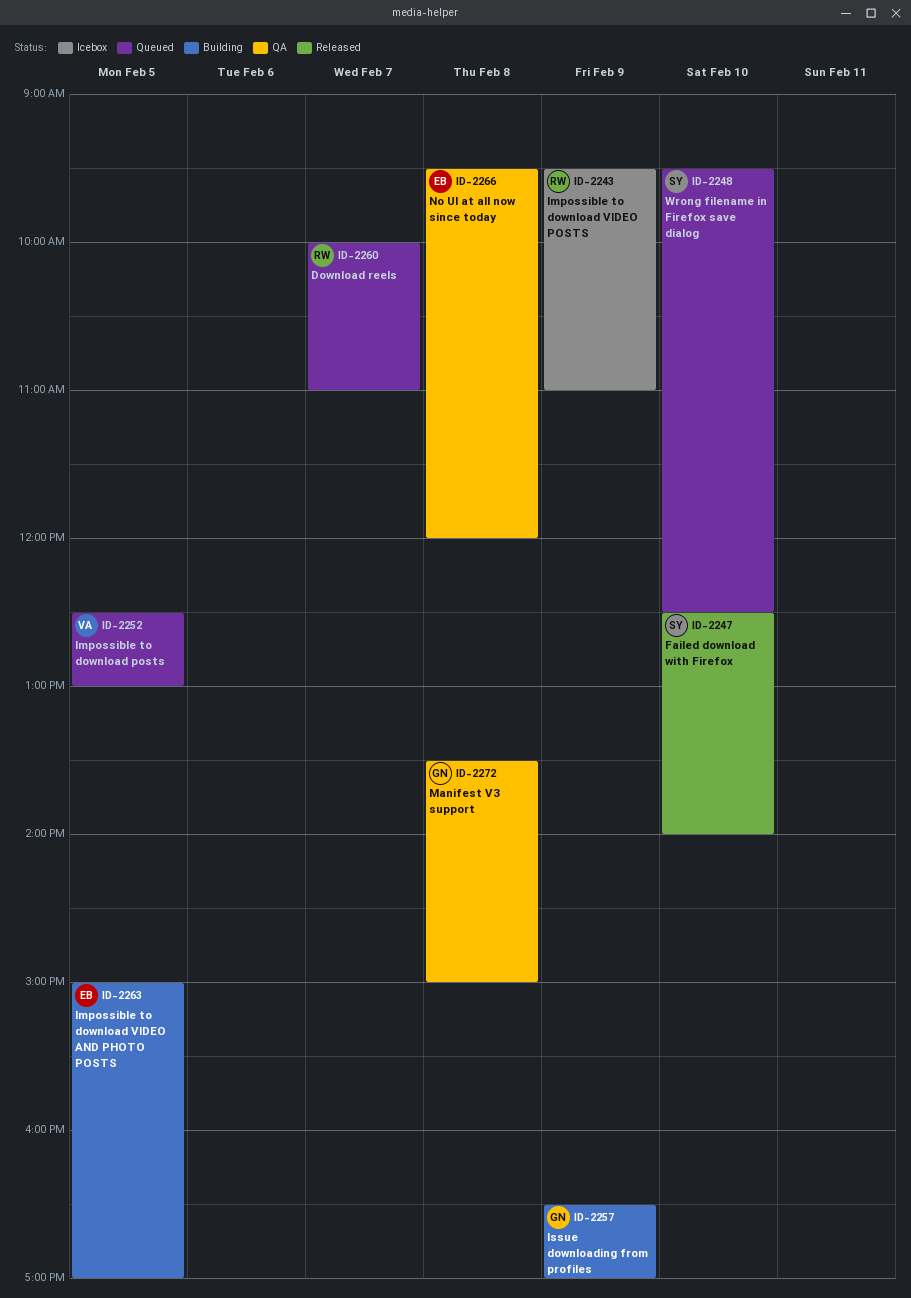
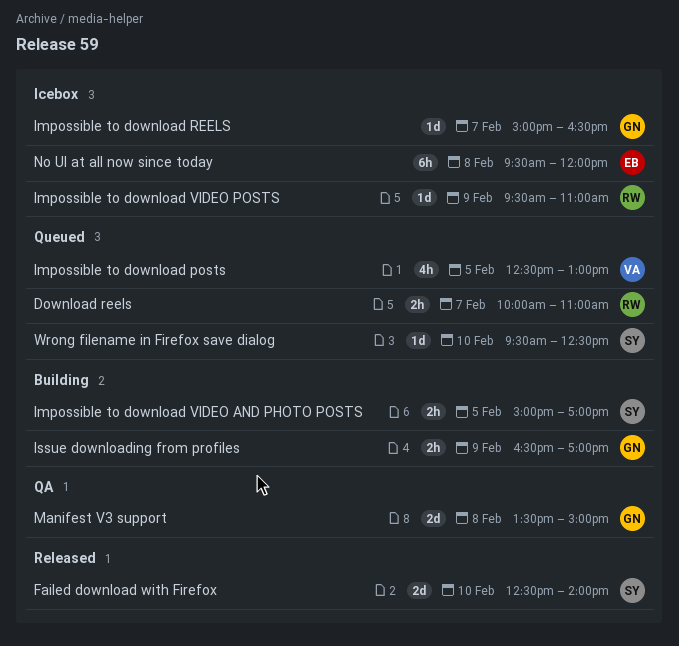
Impossible to download REELS: none -> present
Impossible to download VIDEO AND PHOTO POSTS, owner: EB -> SY
No UI at all now since today, status: QA -> Icebox

